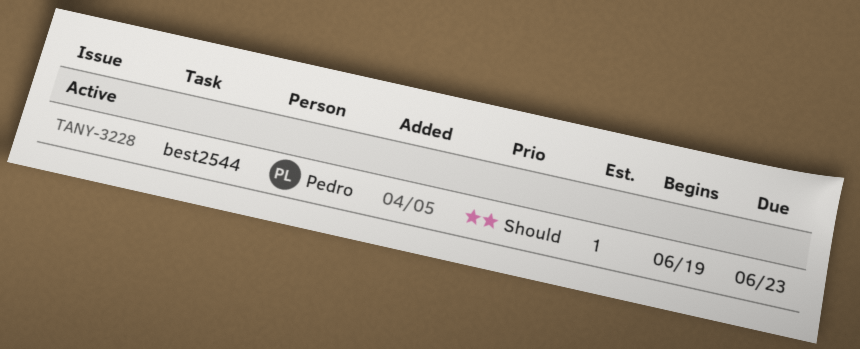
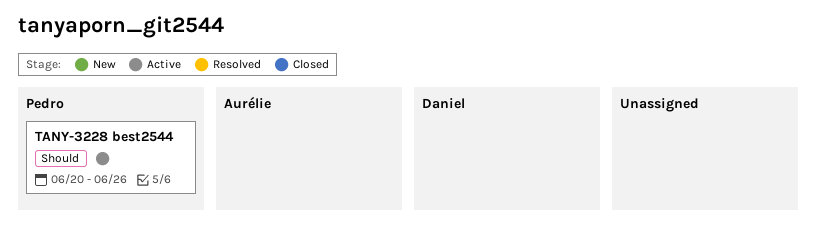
TANY-3228, start: Jun 19 -> Jun 20
TANY-3228, due: Jun 23 -> Jun 26

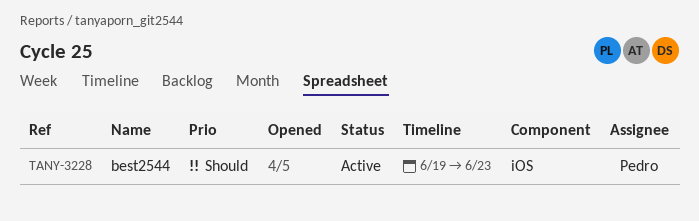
TANY-3228, start: Jun 20 -> Jun 19
TANY-3228, due: Jun 26 -> Jun 23

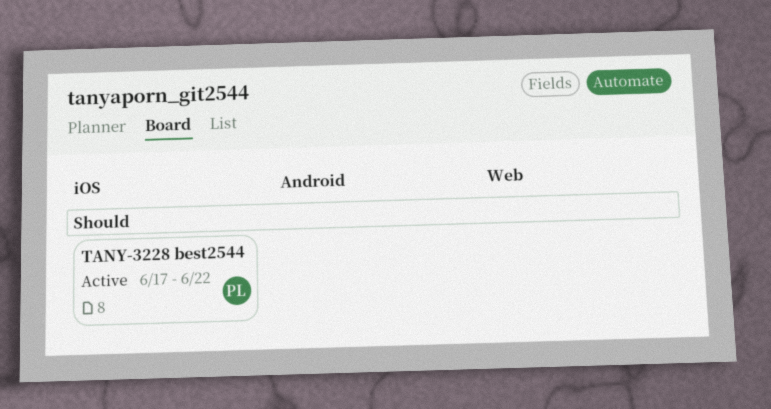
TANY-3228, start: Jun 19 -> Jun 17
TANY-3228, due: Jun 23 -> Jun 22

